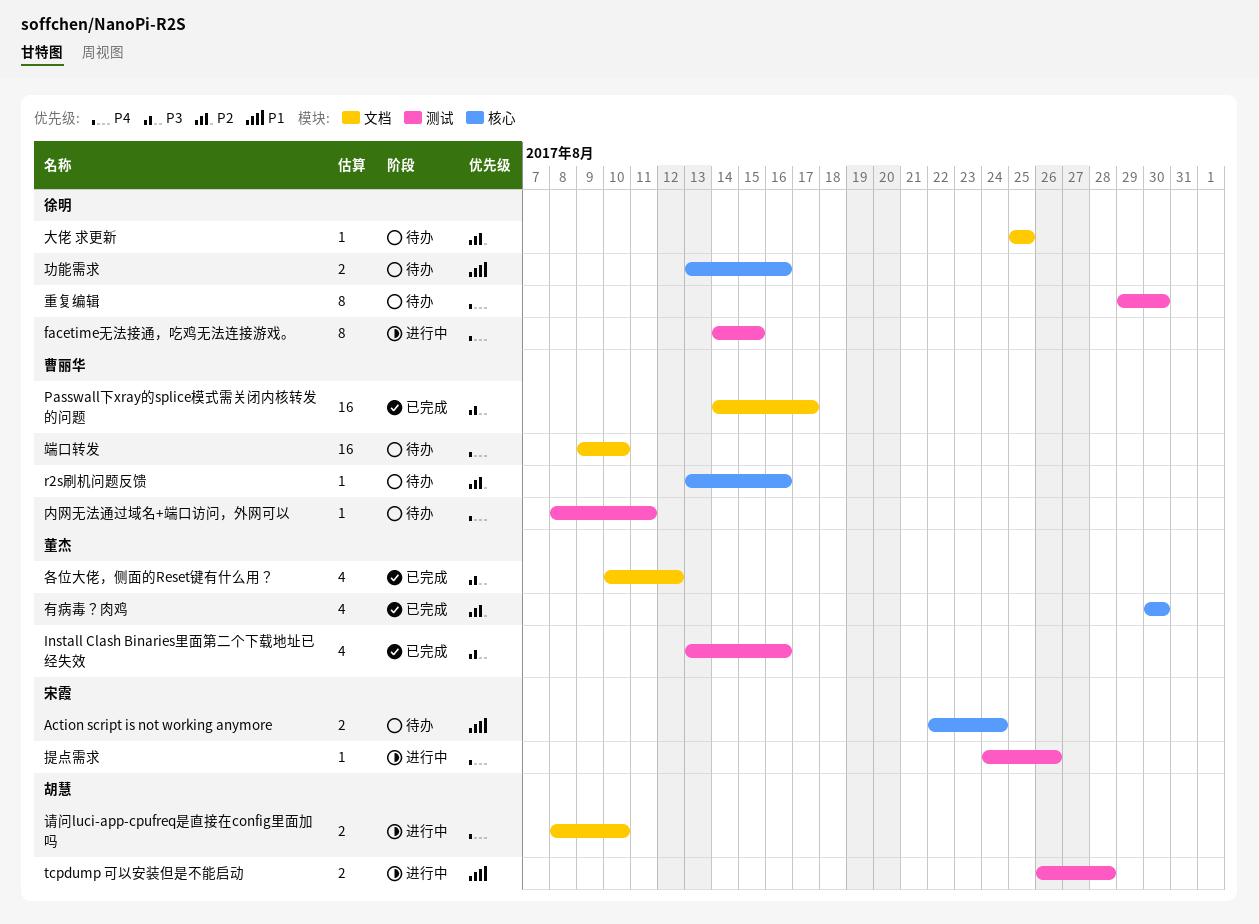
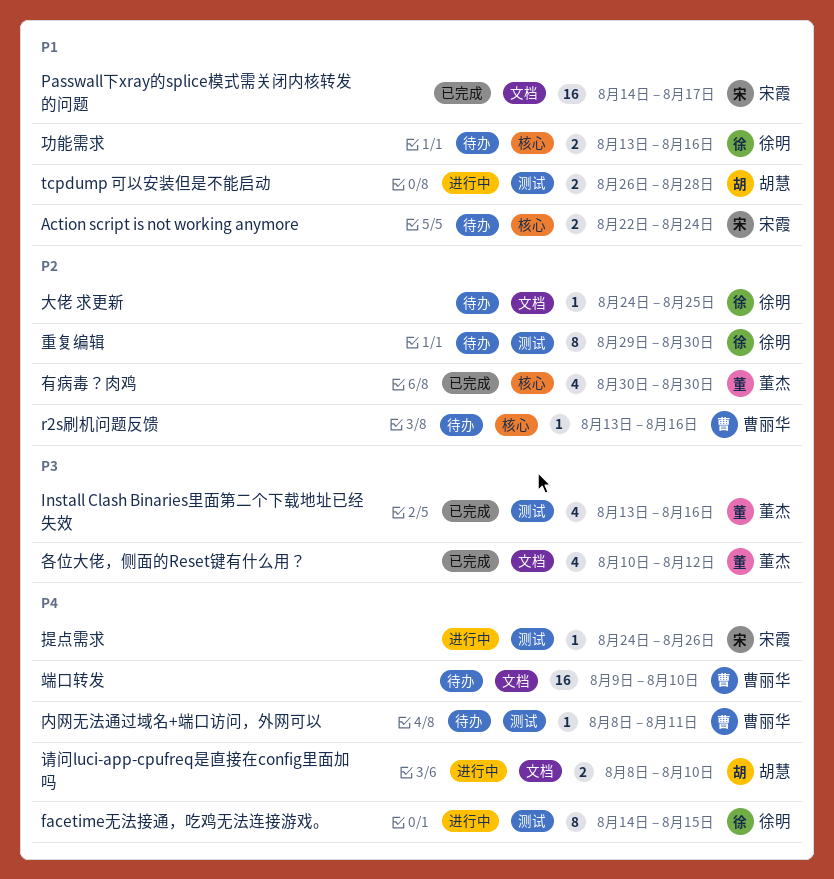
Passwall下xray的splice模式需关闭内核转发的问题, owner: 曹丽华 -> 宋霞
Passwall下xray的splice模式需关闭内核转发的问题, priority: P3 -> P1
大佬 求更新, start: Aug 25 -> Aug 24
重复编辑, priority: P4 -> P2

